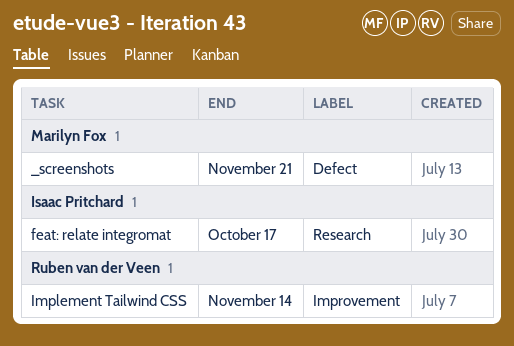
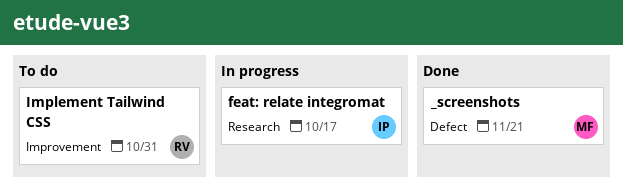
Implement Tailwind CSS, due: Nov 14 -> Oct 31

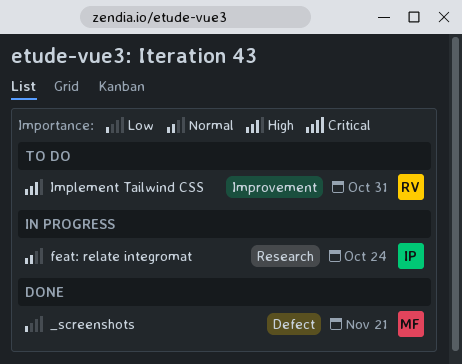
feat: relate integromat, due: Oct 17 -> Oct 24

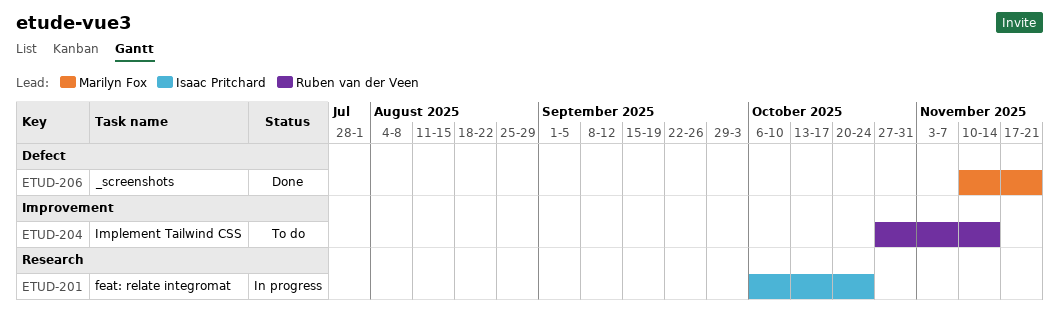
Implement Tailwind CSS, due: Oct 31 -> Nov 14

